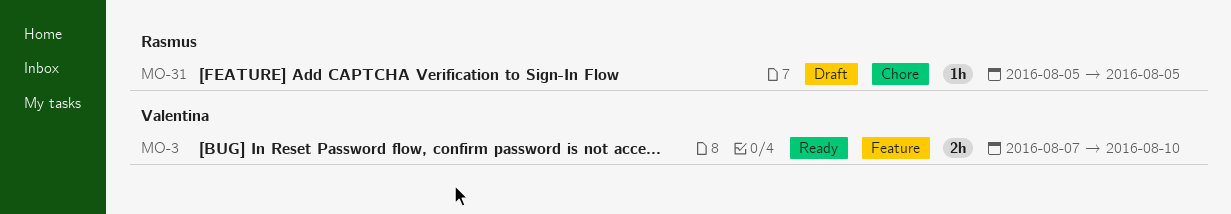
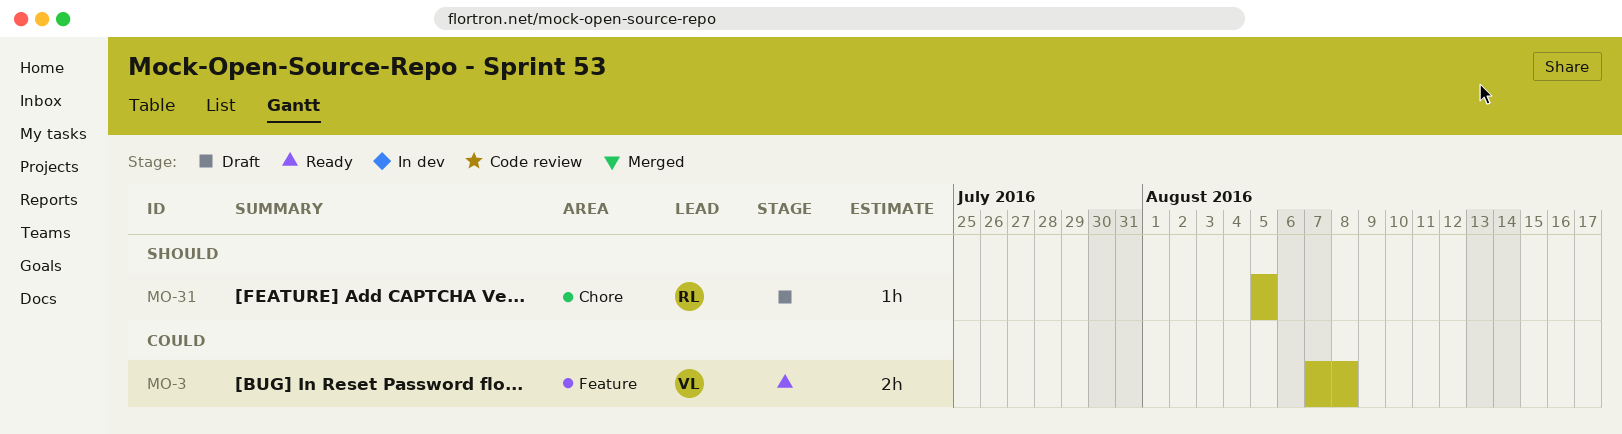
MO-3, due: Aug 10 -> Aug 8

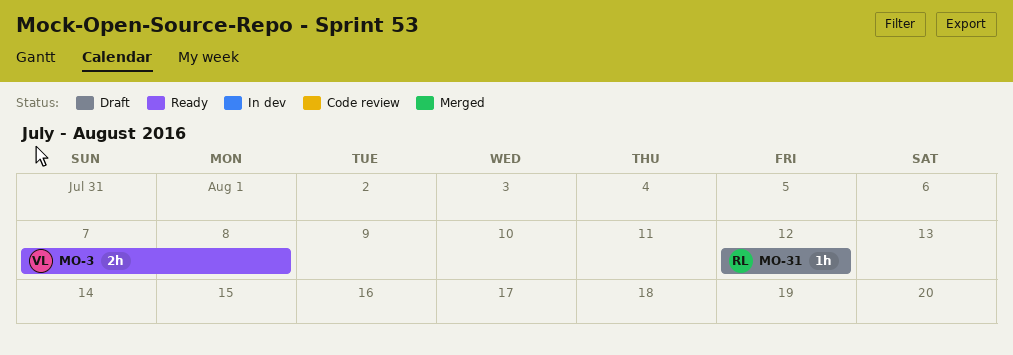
MO-31, start: Aug 5 -> Aug 12
MO-31, due: Aug 5 -> Aug 12

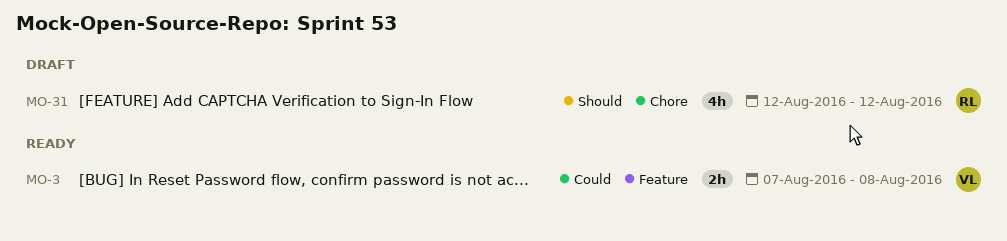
MO-31, estimate: 1h -> 4h

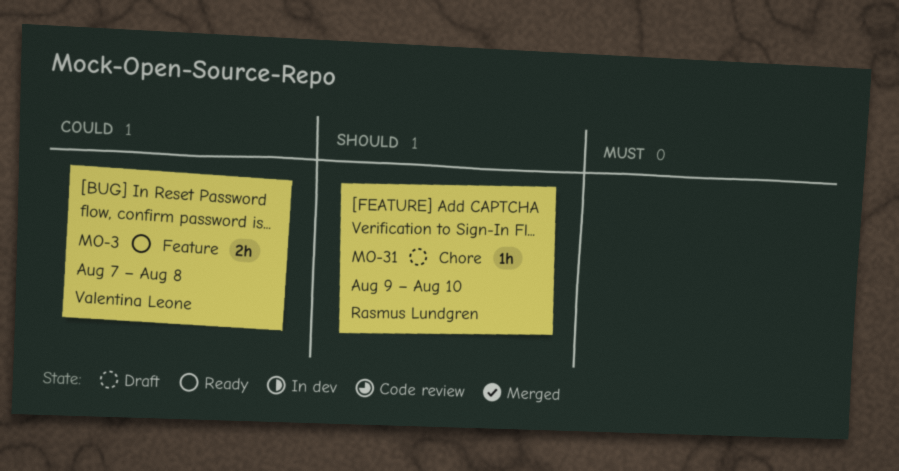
MO-31, estimate: 4h -> 1h
MO-31, start: Aug 12 -> Aug 9
MO-31, due: Aug 12 -> Aug 10

